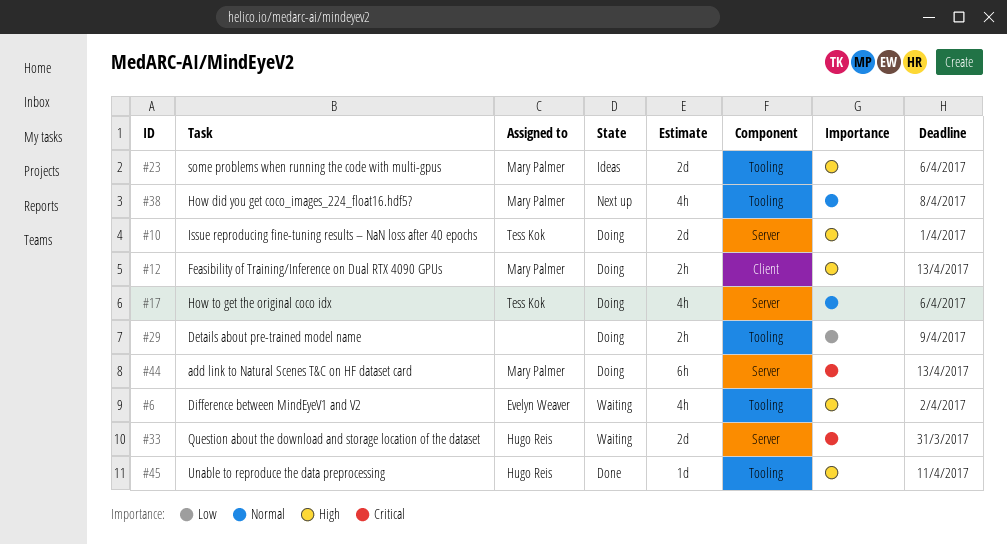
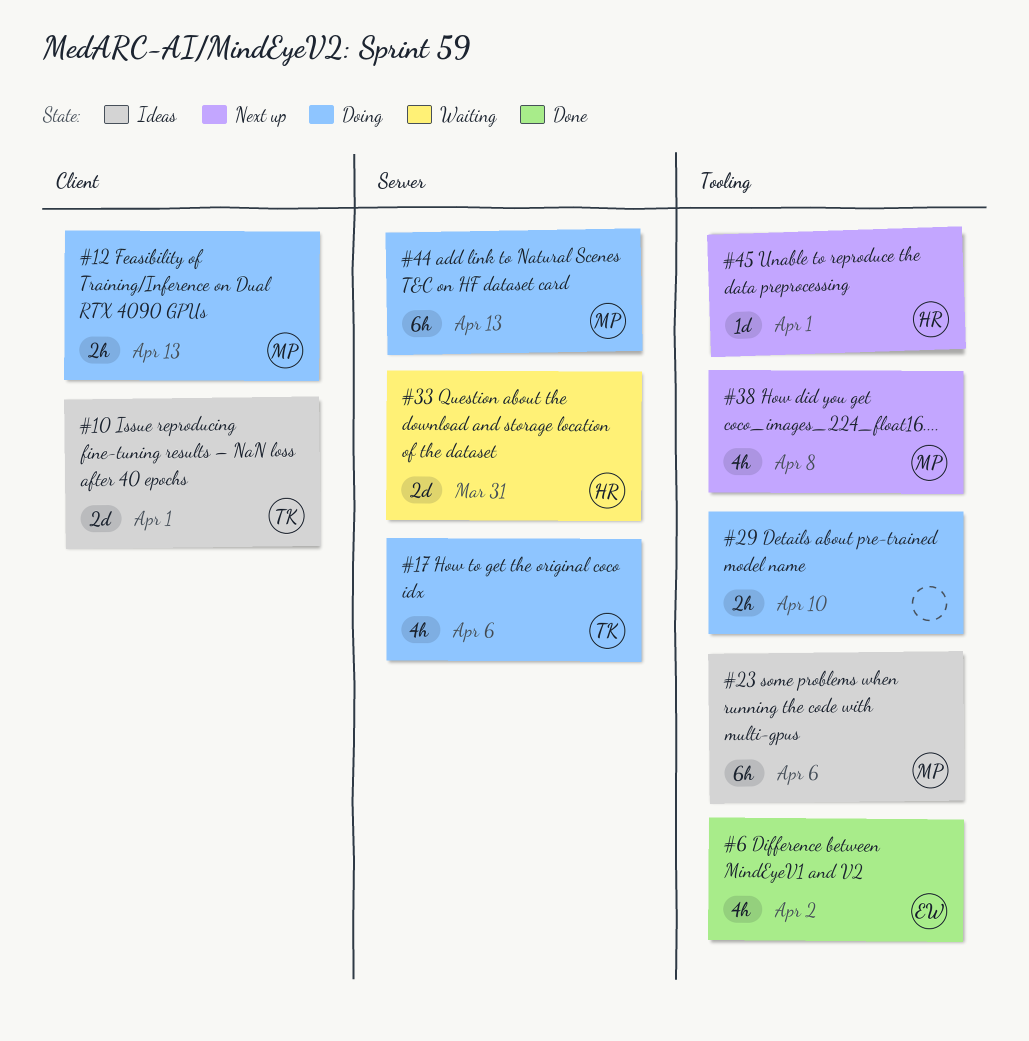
#6, status: Waiting -> Done
#10, status: Doing -> Ideas
#10, label: Server -> Client
#23, estimate: 2d -> 6h
#29, due: Apr 9 -> Apr 10
#45, status: Done -> Next up
#45, due: Apr 11 -> Apr 1

